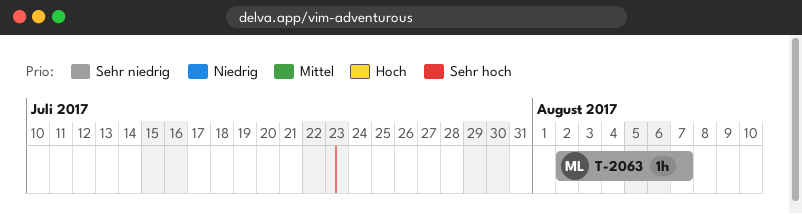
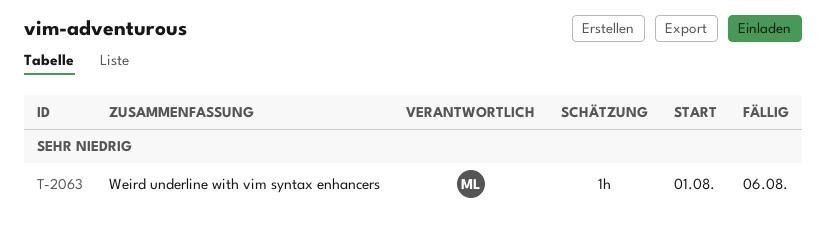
T-2063, start: Aug 2 -> Aug 1
T-2063, due: Aug 7 -> Aug 6

